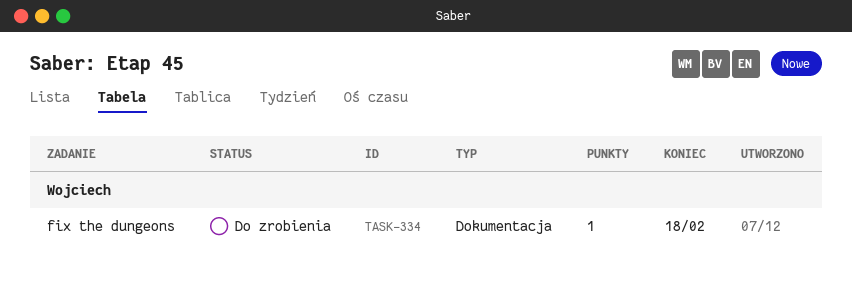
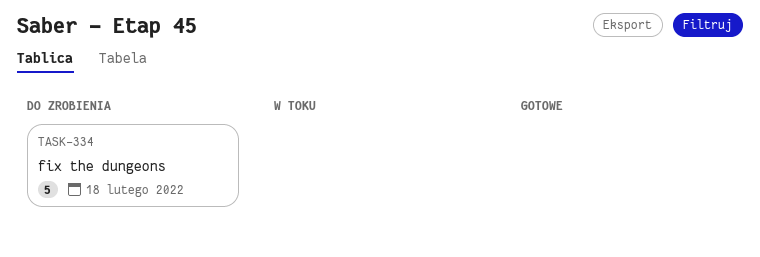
TASK-334, estimate: 1 -> 5

